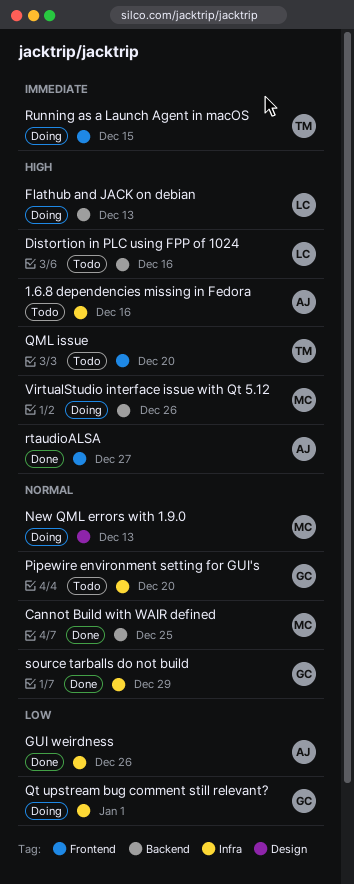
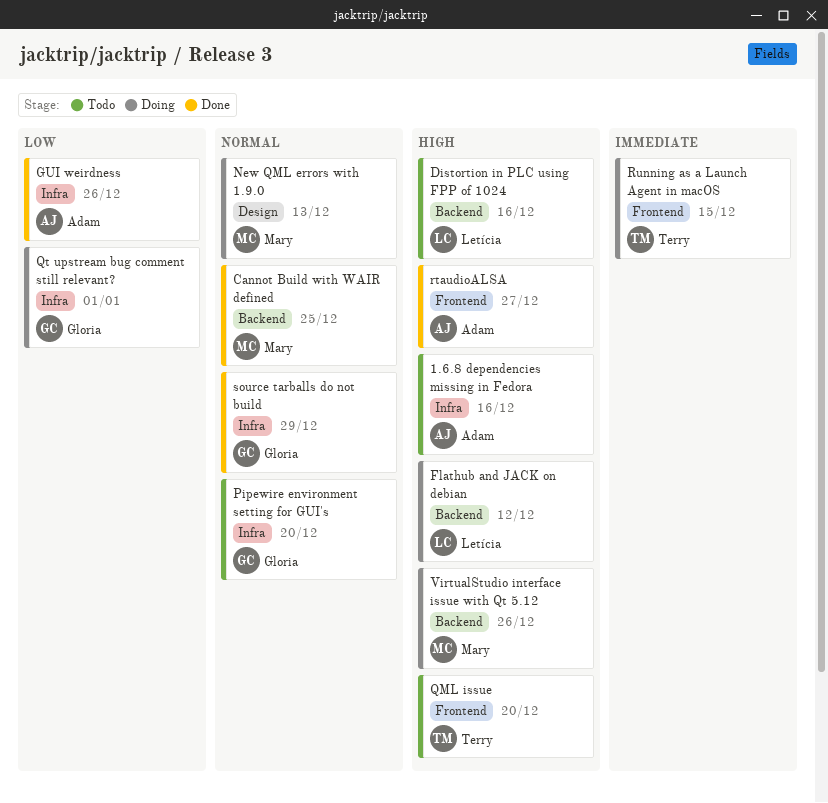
Flathub and JACK on debian, due: Dec 13 -> Dec 12

